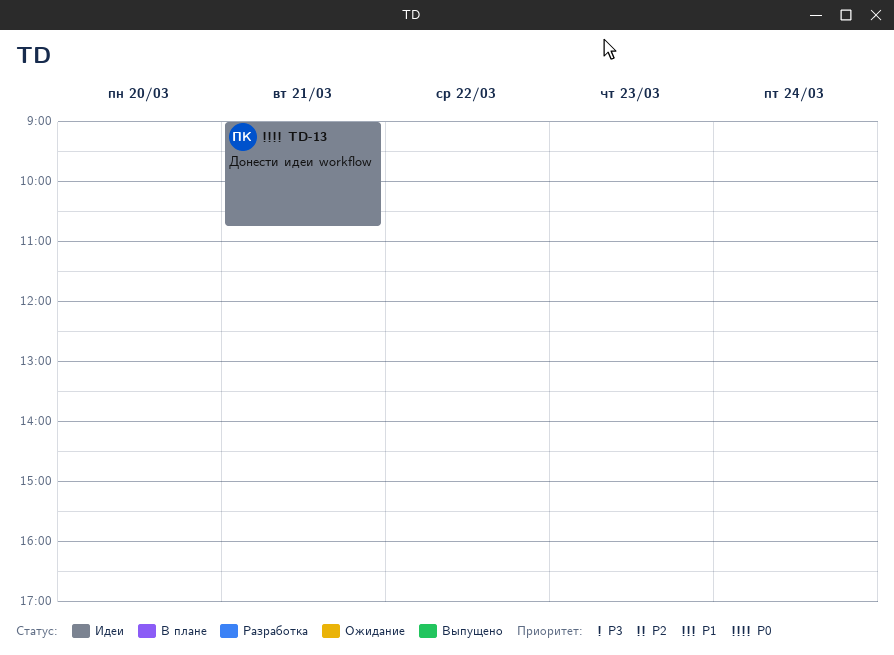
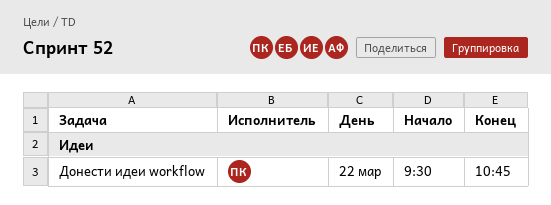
Донести идеи workflow, day: Mar 21 -> Mar 22
Донести идеи workflow, begins: 09:00 -> 09:30

